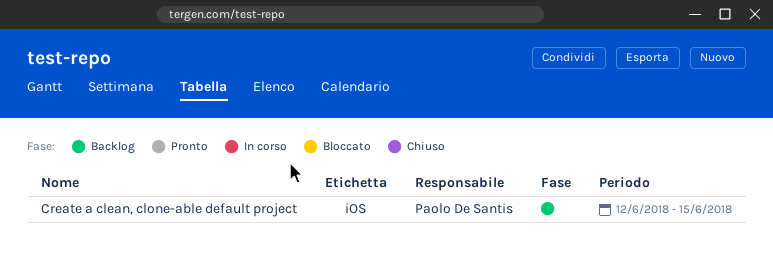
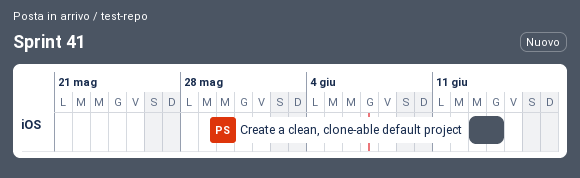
Create a clean, clone-able default project, start: Jun 12 -> Jun 13
Create a clean, clone-able default project, due: Jun 15 -> Jun 14

